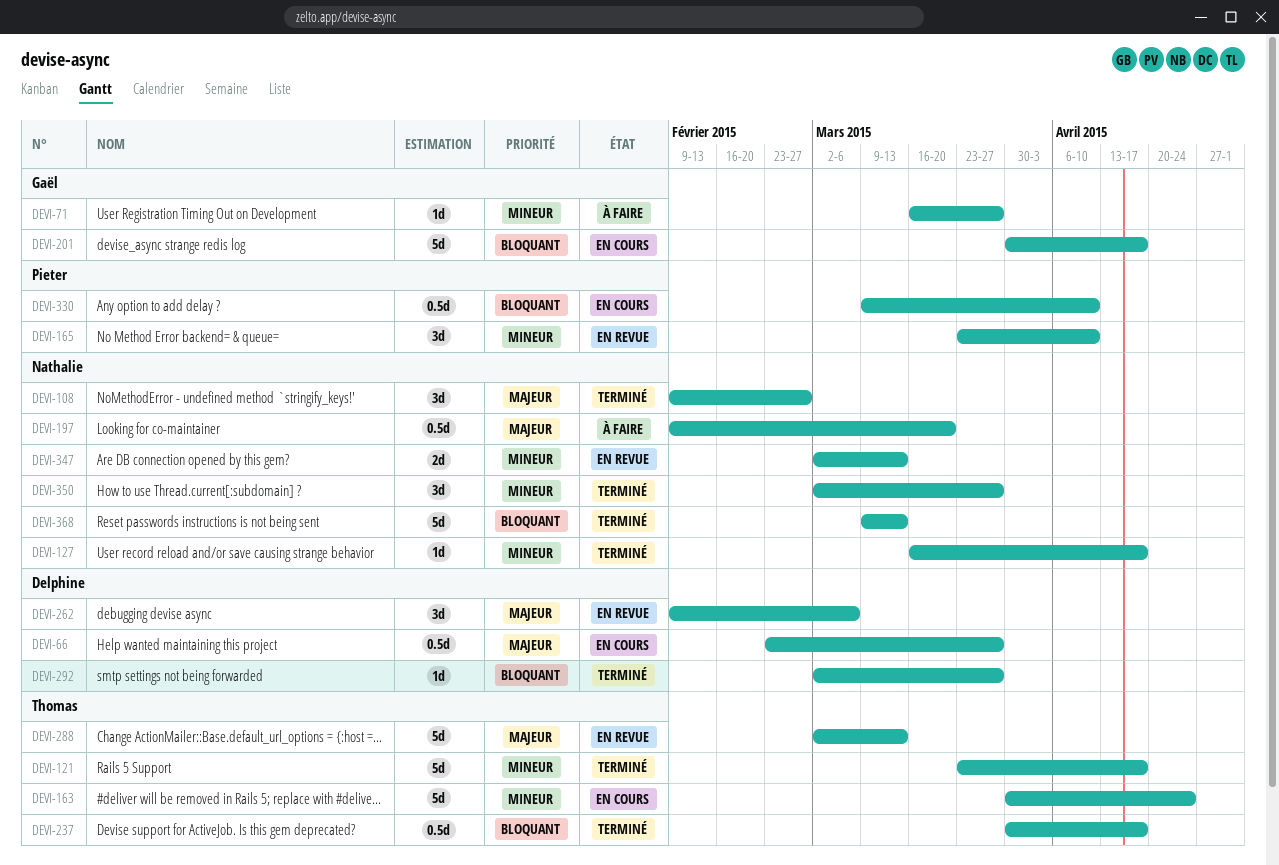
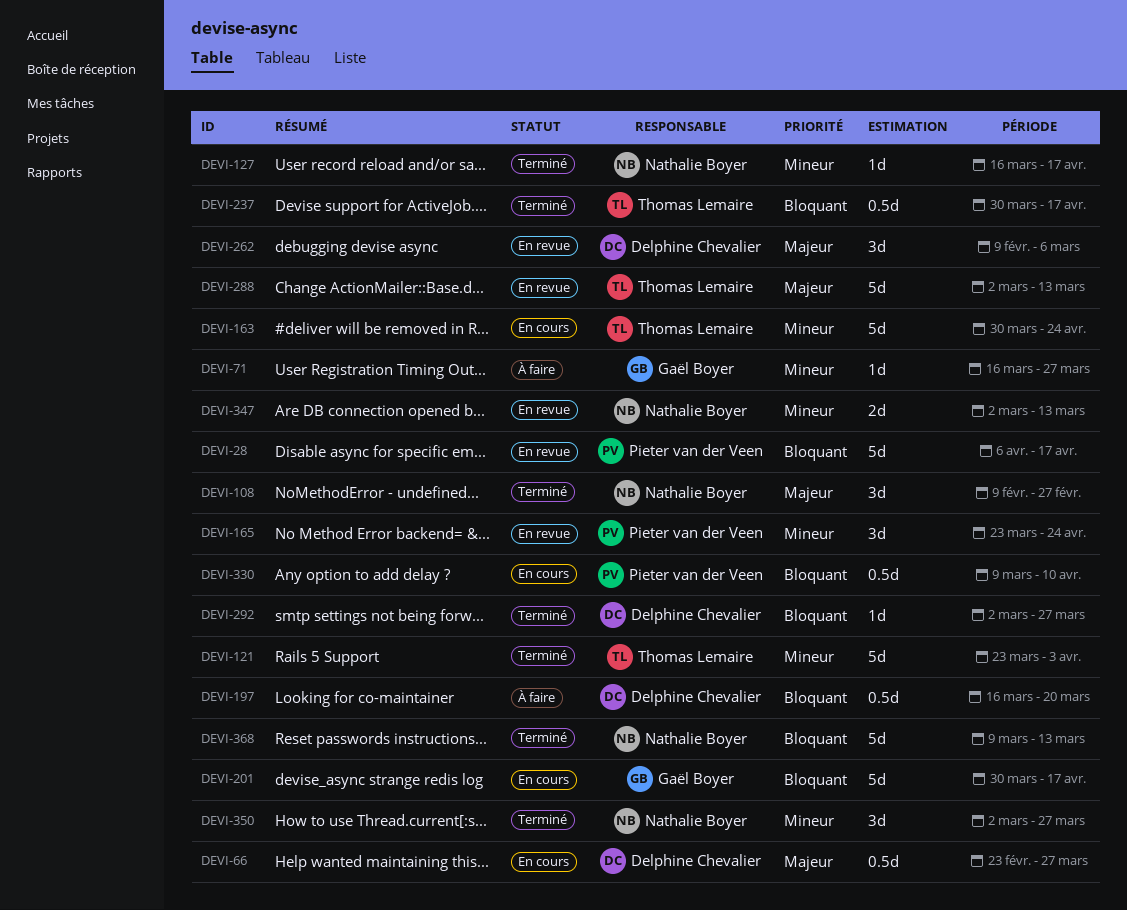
DEVI-28: none -> present
DEVI-121, due: Apr 17 -> Apr 3
DEVI-165, due: Apr 10 -> Apr 24
DEVI-197, owner: Nathalie Boyer -> Delphine Chevalier
DEVI-197, priority: Majeur -> Bloquant
DEVI-197, start: Feb 9 -> Mar 16

